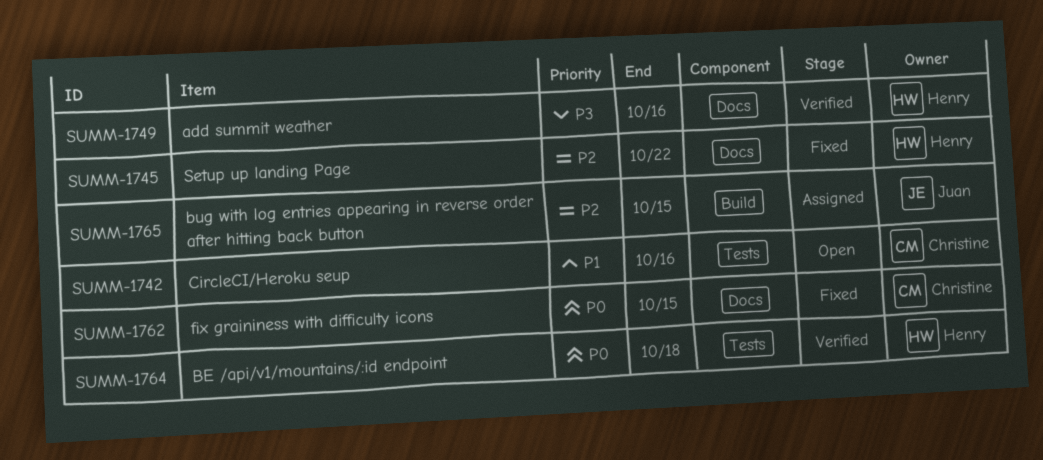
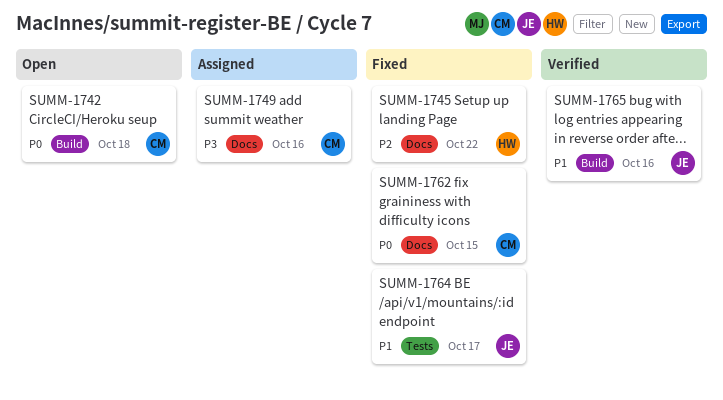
SUMM-1742, priority: P1 -> P0
SUMM-1742, label: Tests -> Build
SUMM-1742, due: Oct 16 -> Oct 18
SUMM-1749, status: Verified -> Assigned
SUMM-1749, owner: Henry -> Christine
SUMM-1764, status: Verified -> Fixed
SUMM-1764, owner: Henry -> Juan
SUMM-1764, priority: P0 -> P1
SUMM-1764, due: Oct 18 -> Oct 17
SUMM-1765, status: Assigned -> Verified
SUMM-1765, priority: P2 -> P1
SUMM-1765, due: Oct 15 -> Oct 16

